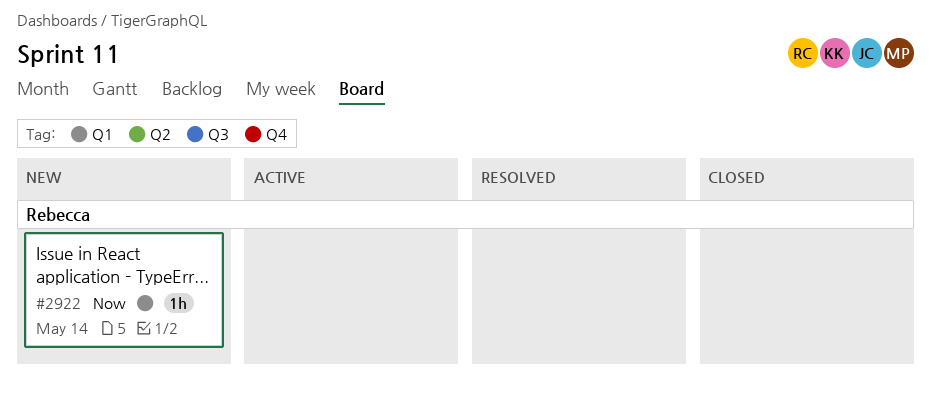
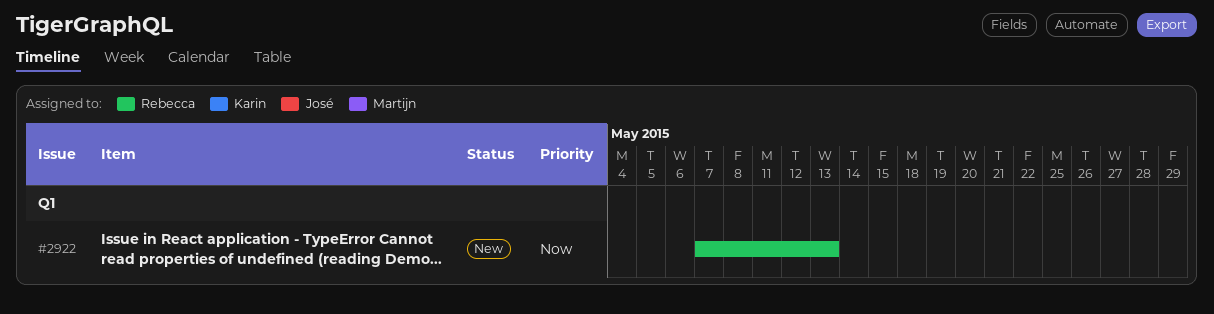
#2922, due: May 14 -> May 13

